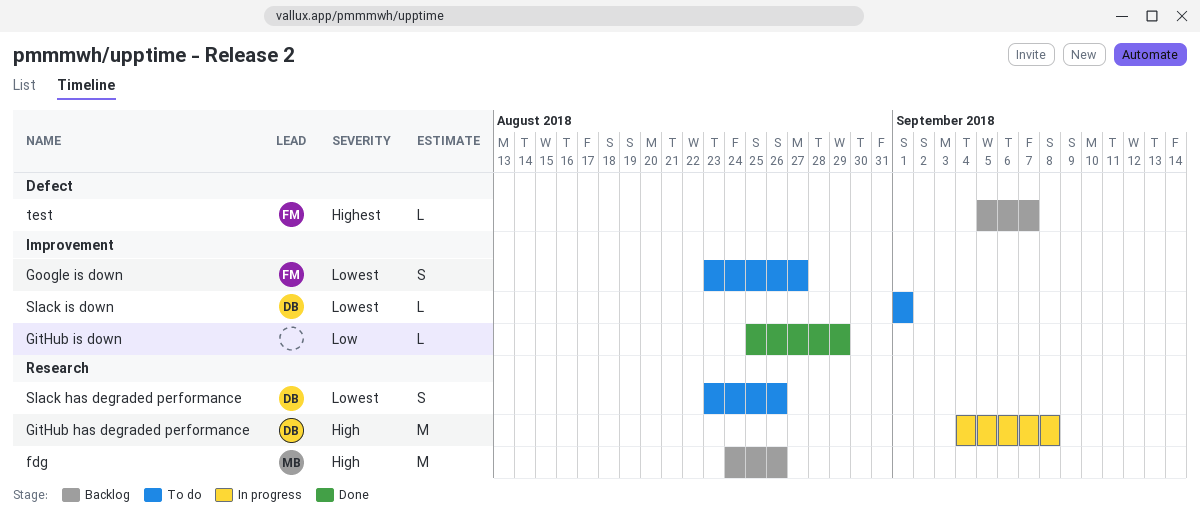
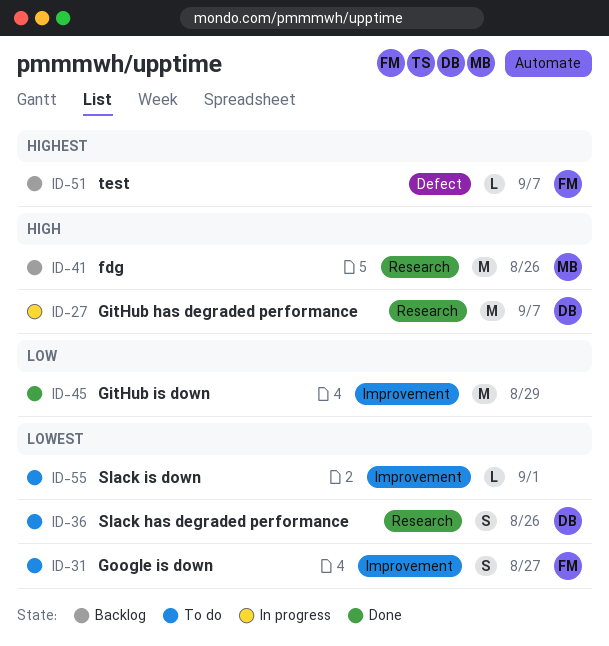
GitHub has degraded performance, due: Sep 8 -> Sep 7
GitHub is down, estimate: L -> M
Slack is down, owner: DB -> none

